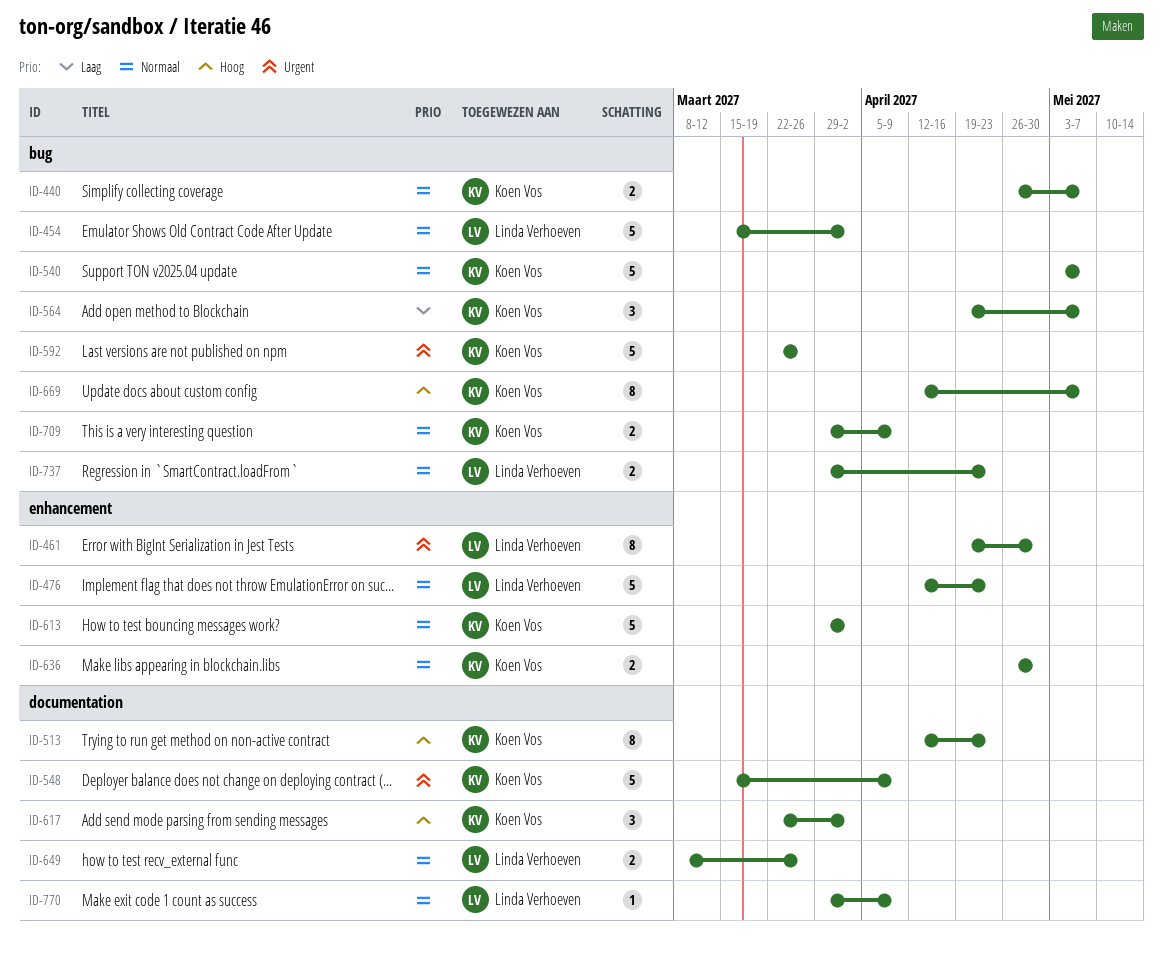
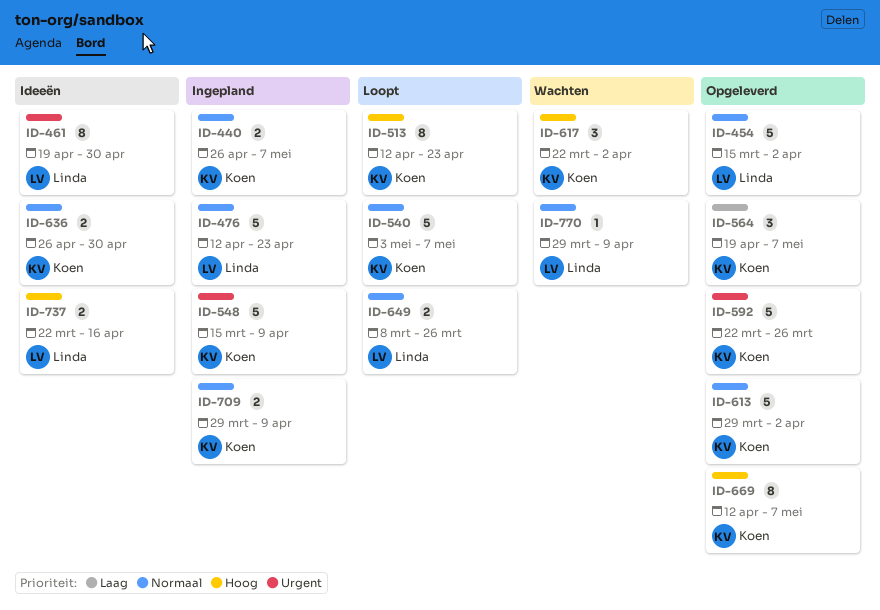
ID-737, priority: Normaal -> Hoog
ID-737, start: Mar 29 -> Mar 22
ID-737, due: Apr 23 -> Apr 16

